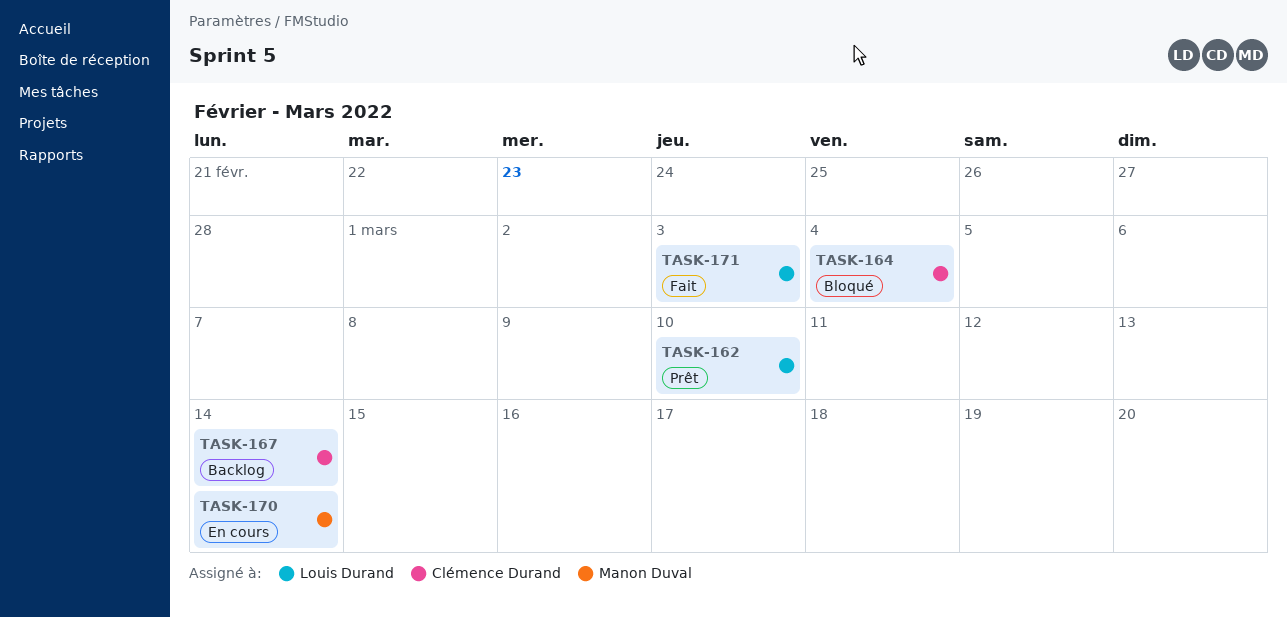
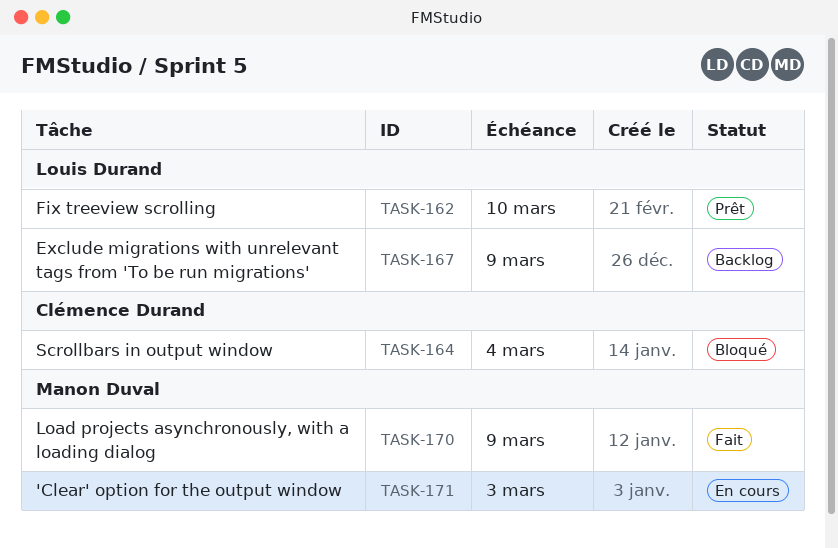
TASK-167, owner: Clémence Durand -> Louis Durand
TASK-167, due: Mar 14 -> Mar 9
TASK-170, status: En cours -> Fait
TASK-170, due: Mar 14 -> Mar 9
TASK-171, status: Fait -> En cours
TASK-171, owner: Louis Durand -> Manon Duval

